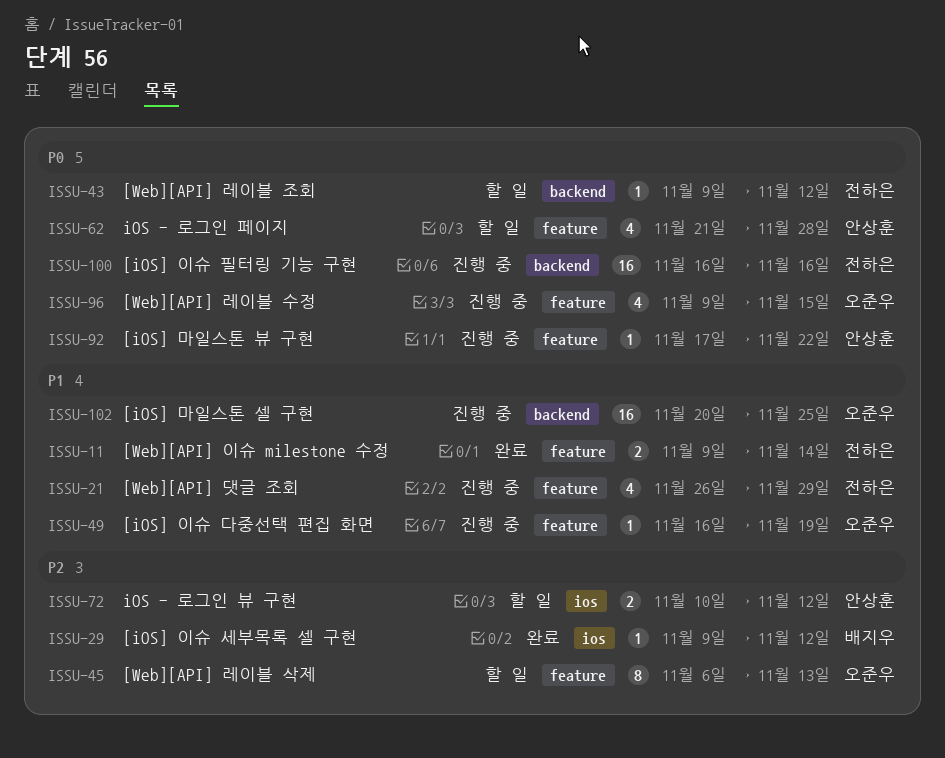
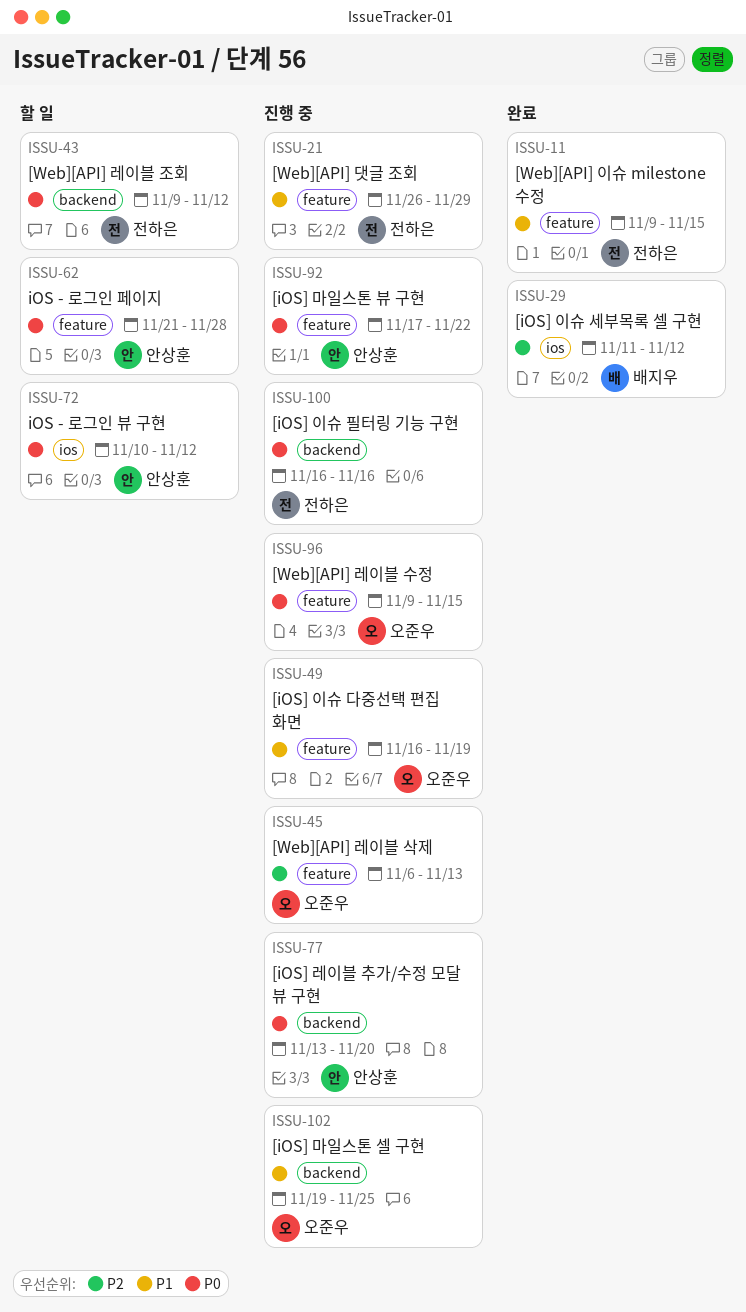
ISSU-11, due: Nov 14 -> Nov 15
ISSU-29, start: Nov 9 -> Nov 11
ISSU-45, status: 할 일 -> 진행 중
ISSU-72, priority: P2 -> P0
ISSU-77: none -> present
ISSU-102, start: Nov 20 -> Nov 19

